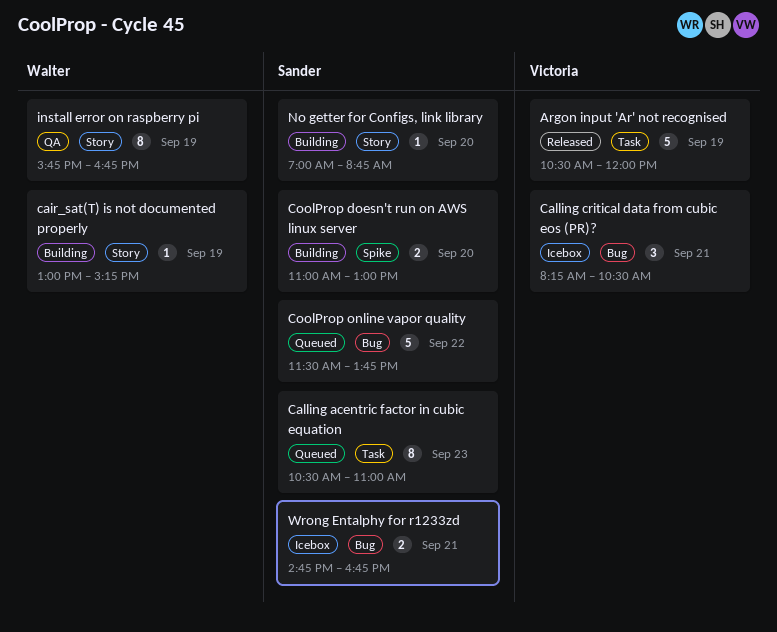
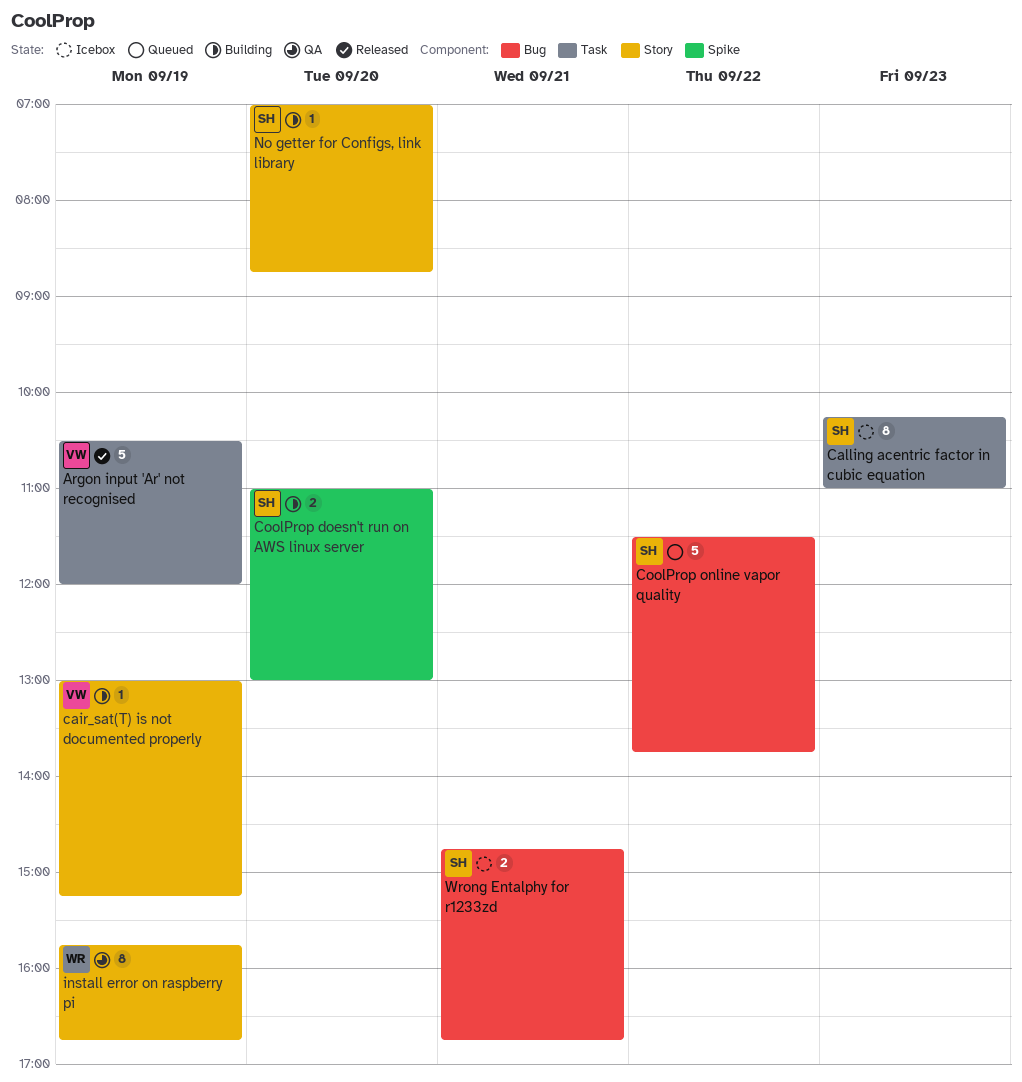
cair_sat(T) is not documented properly, owner: Walter -> Victoria
Calling acentric factor in cubic equation, status: Queued -> Icebox
Calling acentric factor in cubic equation, begins: 10:30 -> 10:15
Calling critical data from cubic eos (PR)?: present -> none

